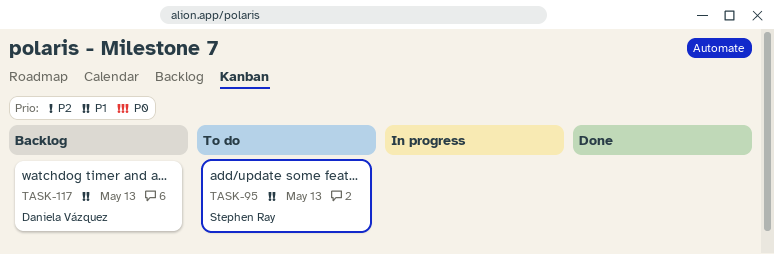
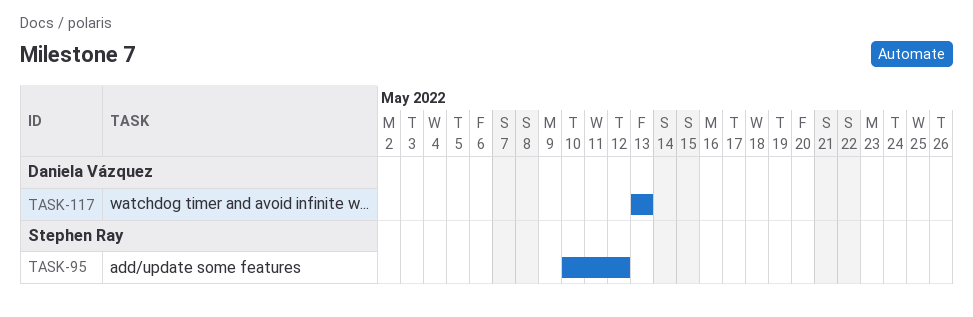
TASK-95, due: May 13 -> May 12

